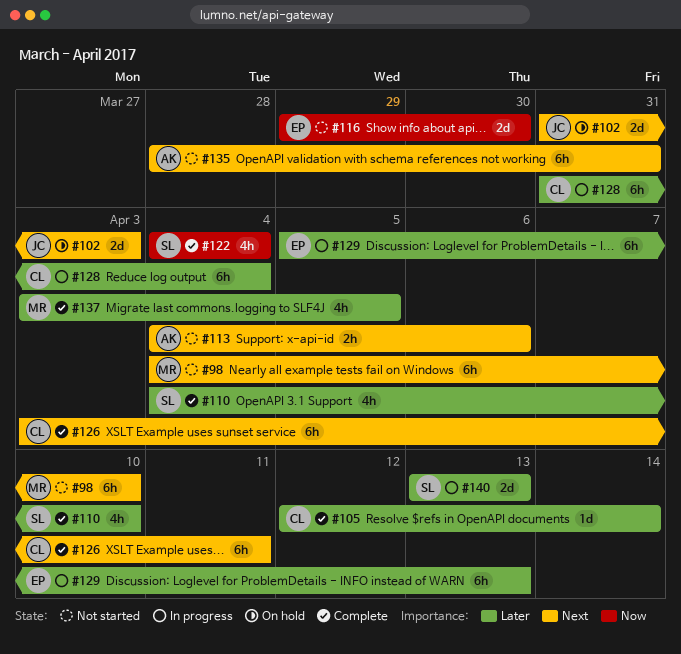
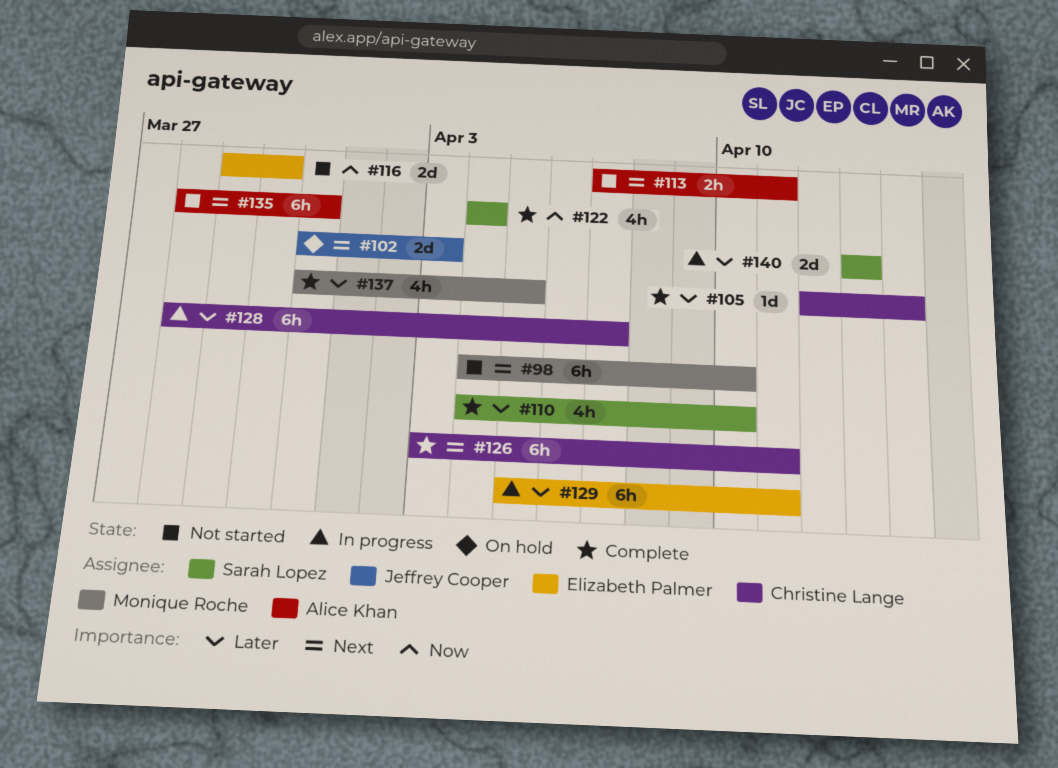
#113, start: Apr 4 -> Apr 7
#113, due: Apr 6 -> Apr 11
#128, start: Mar 31 -> Mar 28
#128, due: Apr 4 -> Apr 7
#129, due: Apr 13 -> Apr 11
#137, start: Apr 3 -> Mar 31

